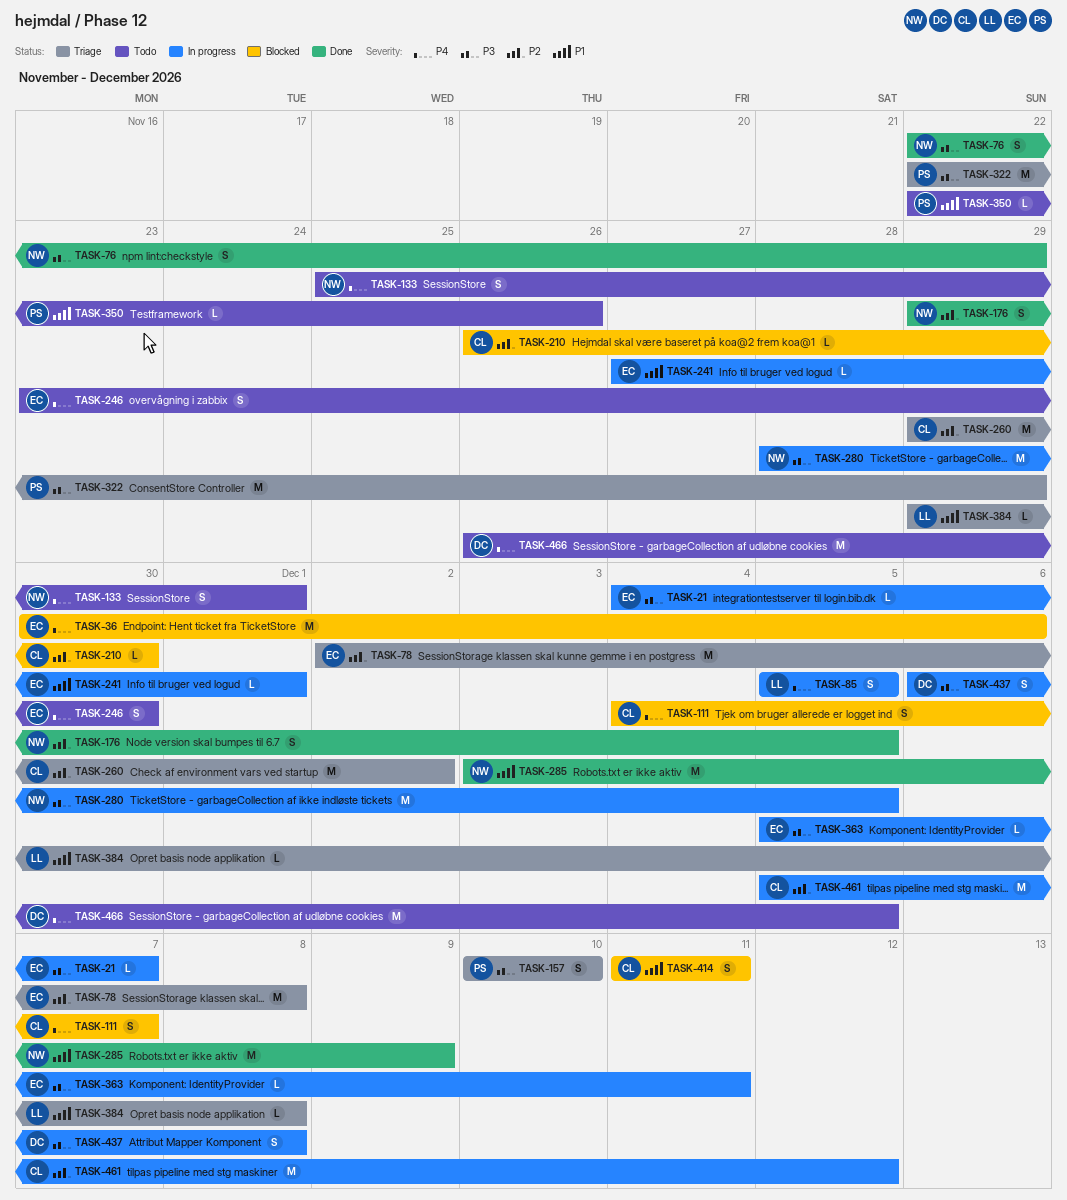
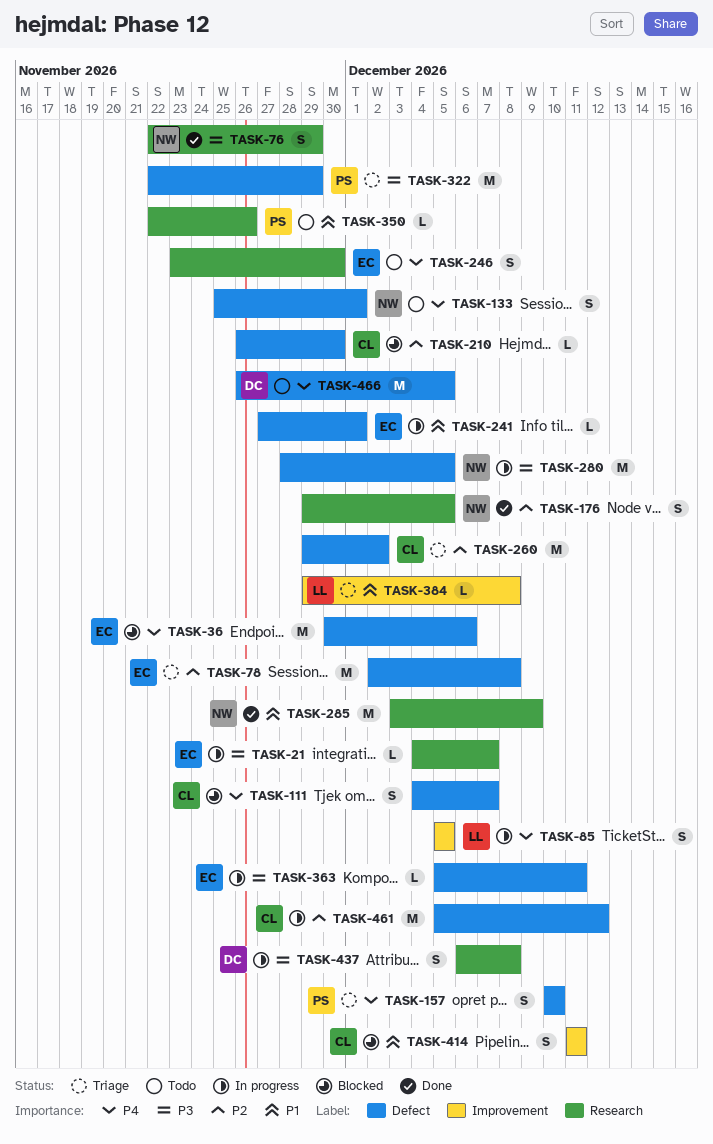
TASK-157, priority: P3 -> P4

